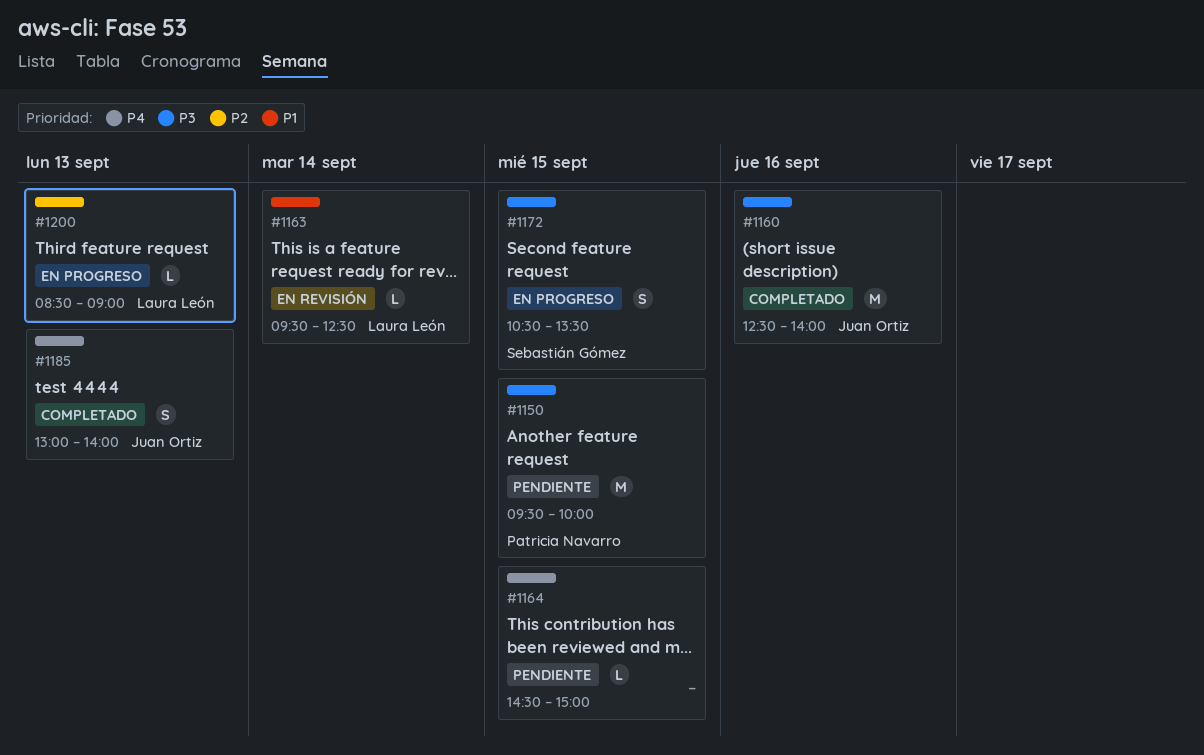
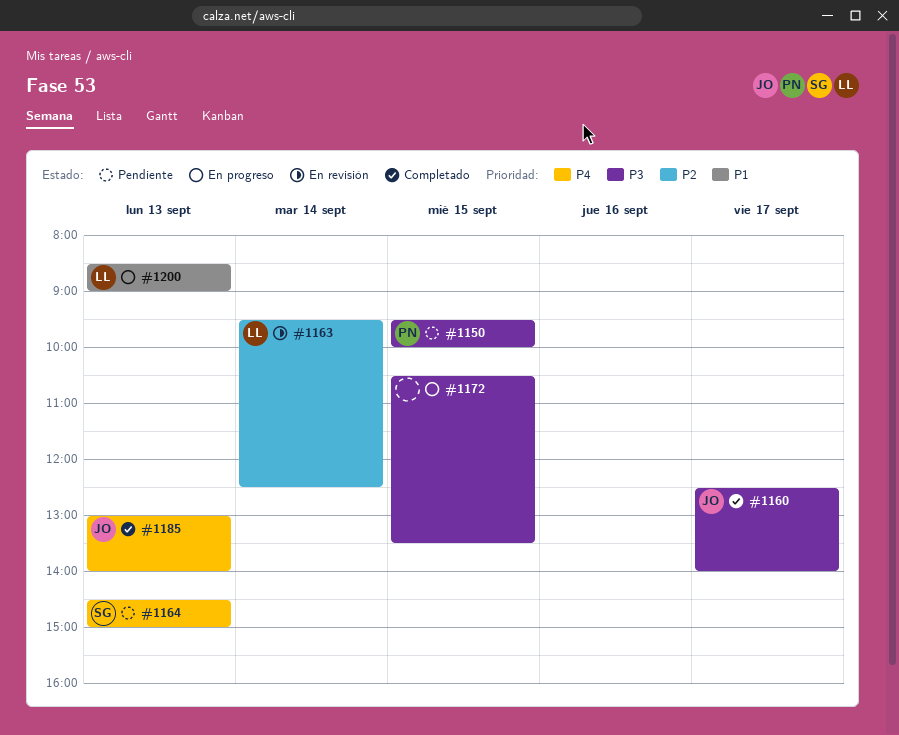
#1160, day: Sep 16 -> Sep 17
#1163, priority: P1 -> P2
#1164, owner: none -> Sebastián Gómez
#1164, day: Sep 15 -> Sep 13
#1172, owner: Sebastián Gómez -> none
#1200, priority: P2 -> P1

